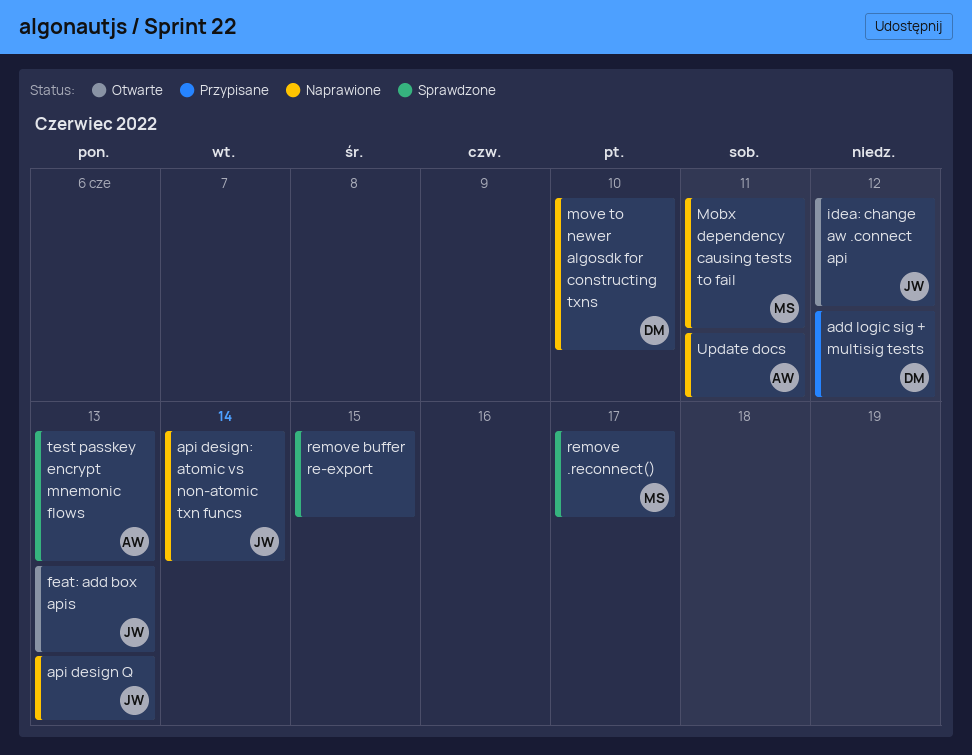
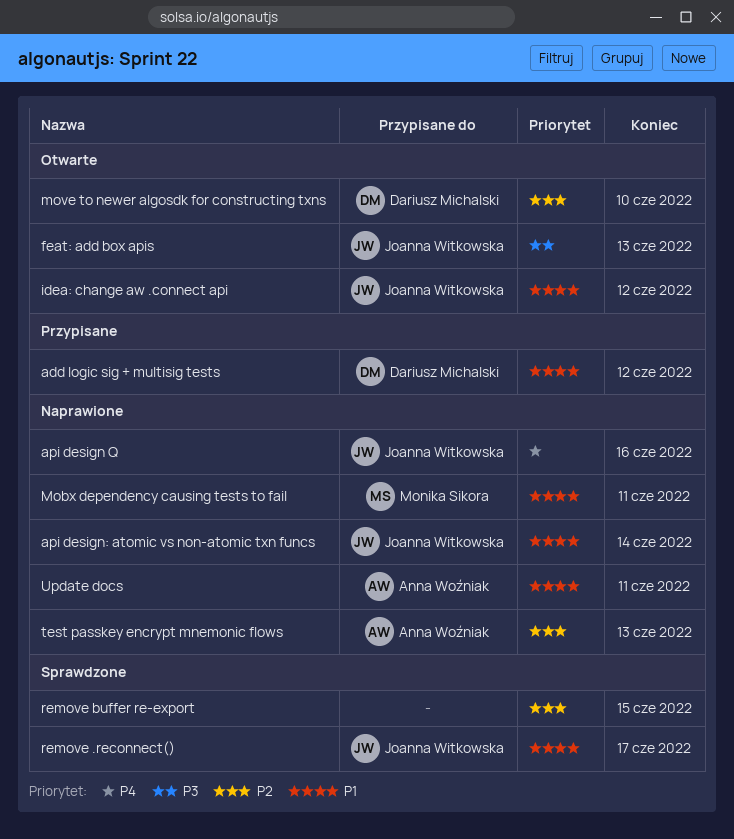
api design Q, due: Jun 13 -> Jun 16
move to newer algosdk for constructing txns, status: Naprawione -> Otwarte
remove .reconnect(), owner: Monika Sikora -> Joanna Witkowska
test passkey encrypt mnemonic flows, status: Sprawdzone -> Naprawione

